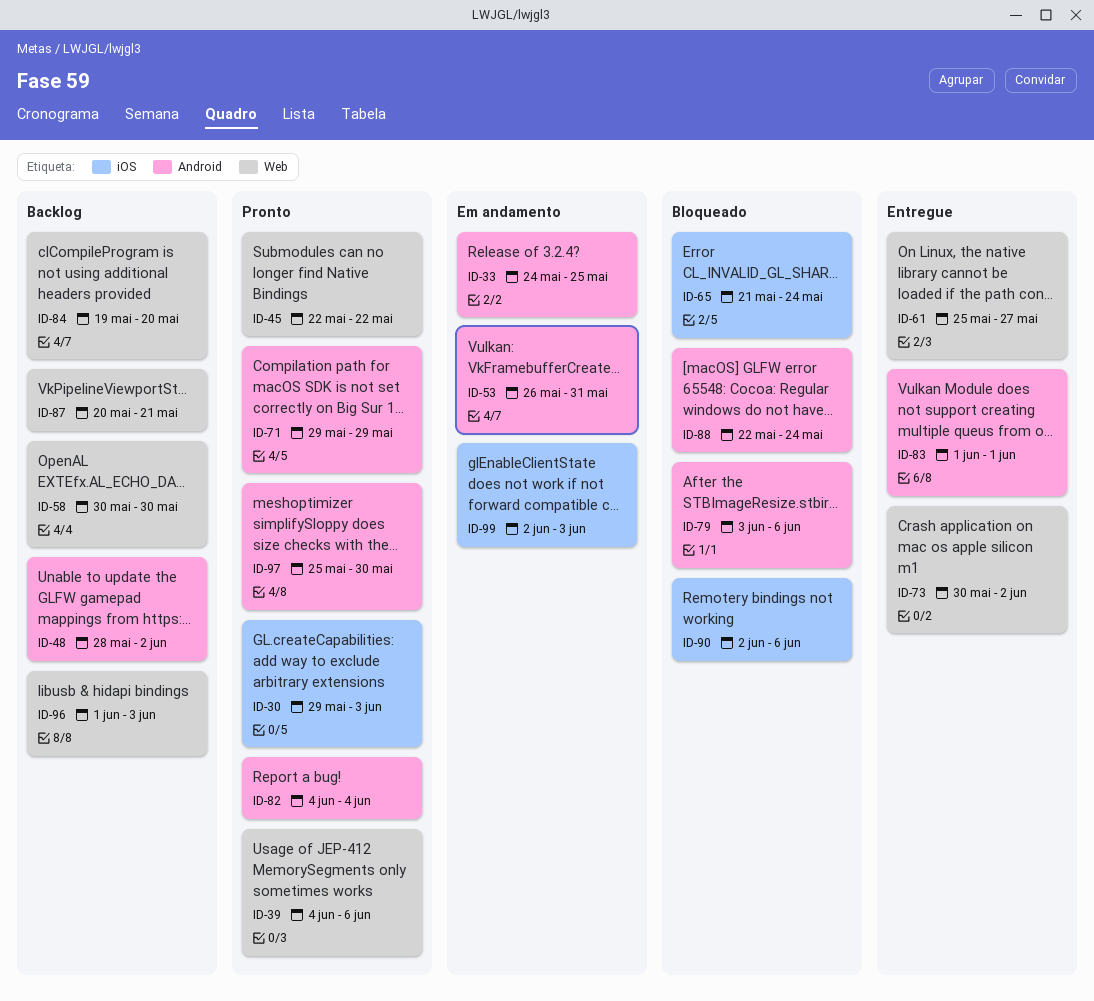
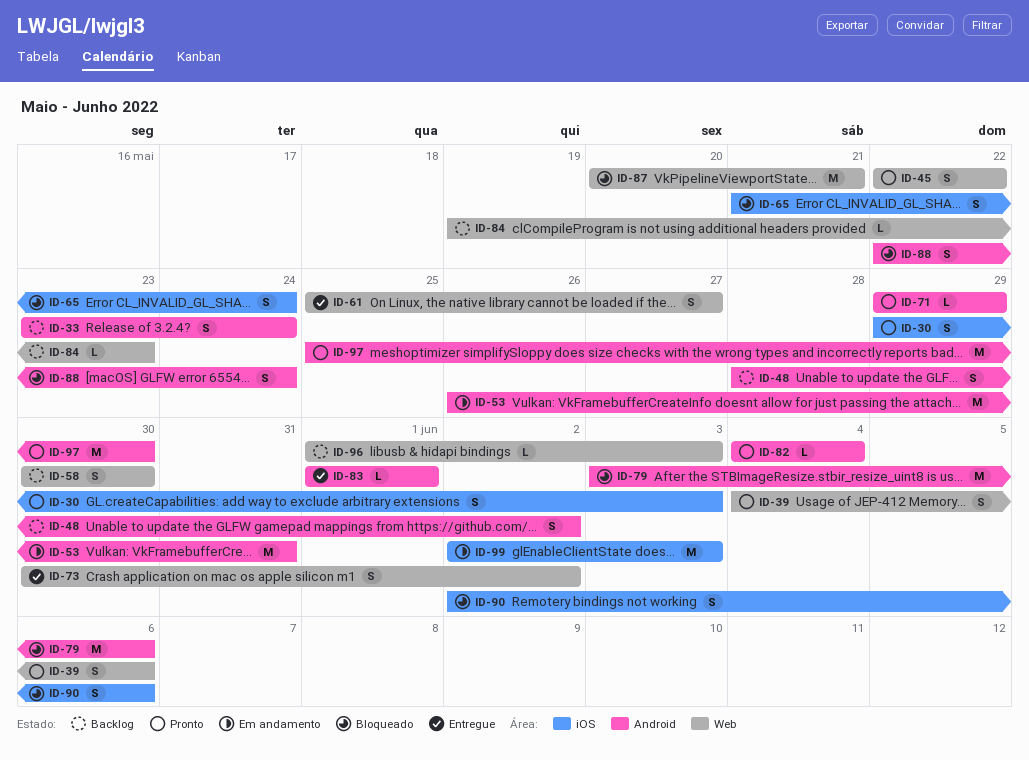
ID-33, status: Em andamento -> Backlog
ID-33, start: May 24 -> May 23
ID-33, due: May 25 -> May 24
ID-84, due: May 20 -> May 23
ID-87, status: Backlog -> Bloqueado

